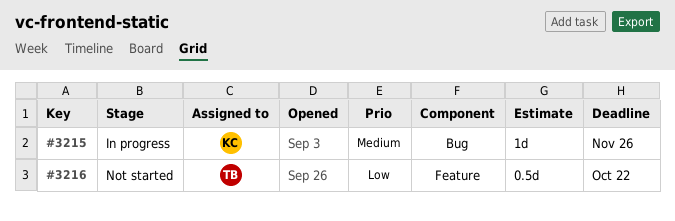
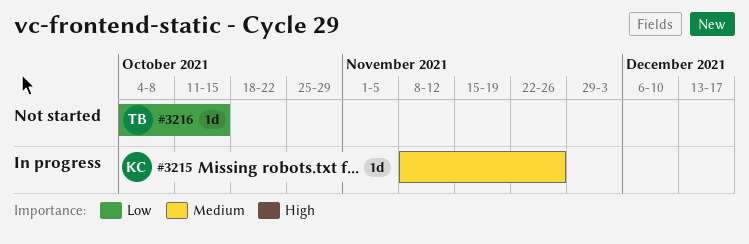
#3216, estimate: 0.5d -> 1d
#3216, due: Oct 22 -> Oct 15

